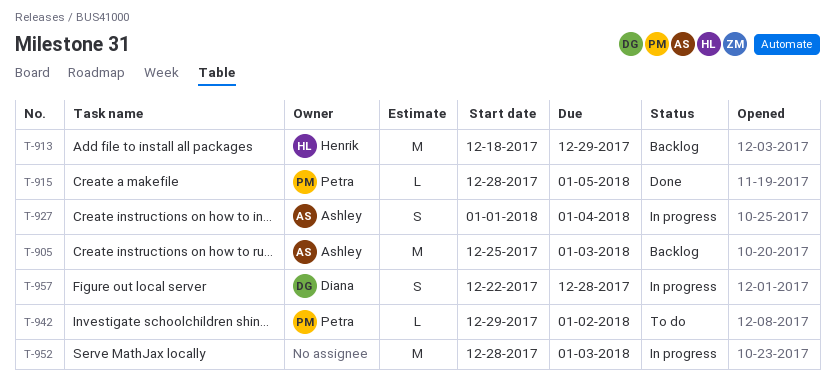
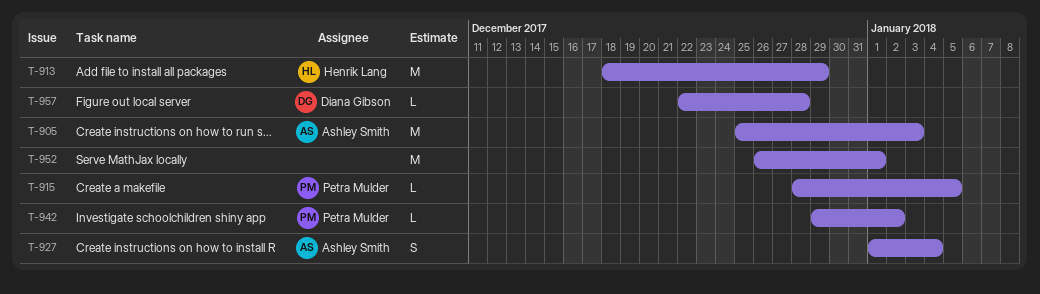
T-952, start: Dec 28 -> Dec 26
T-952, due: Jan 3 -> Jan 1
T-957, estimate: S -> L

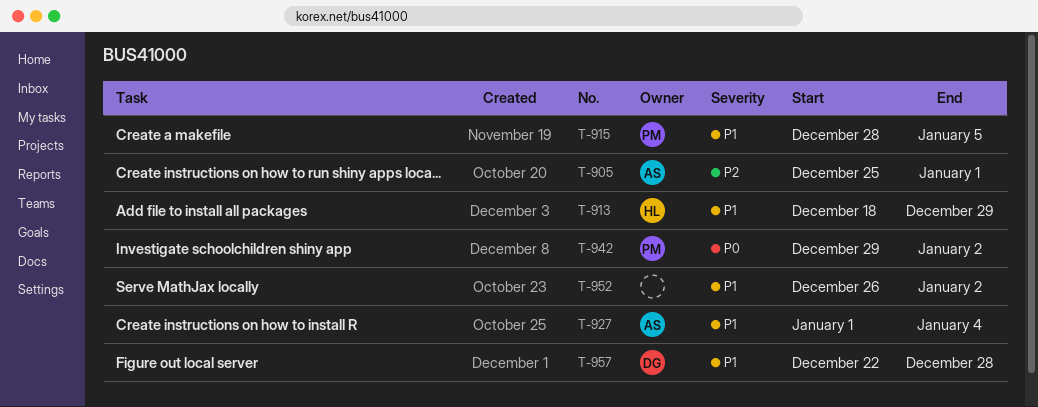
T-905, due: Jan 3 -> Jan 1
T-952, due: Jan 1 -> Jan 2

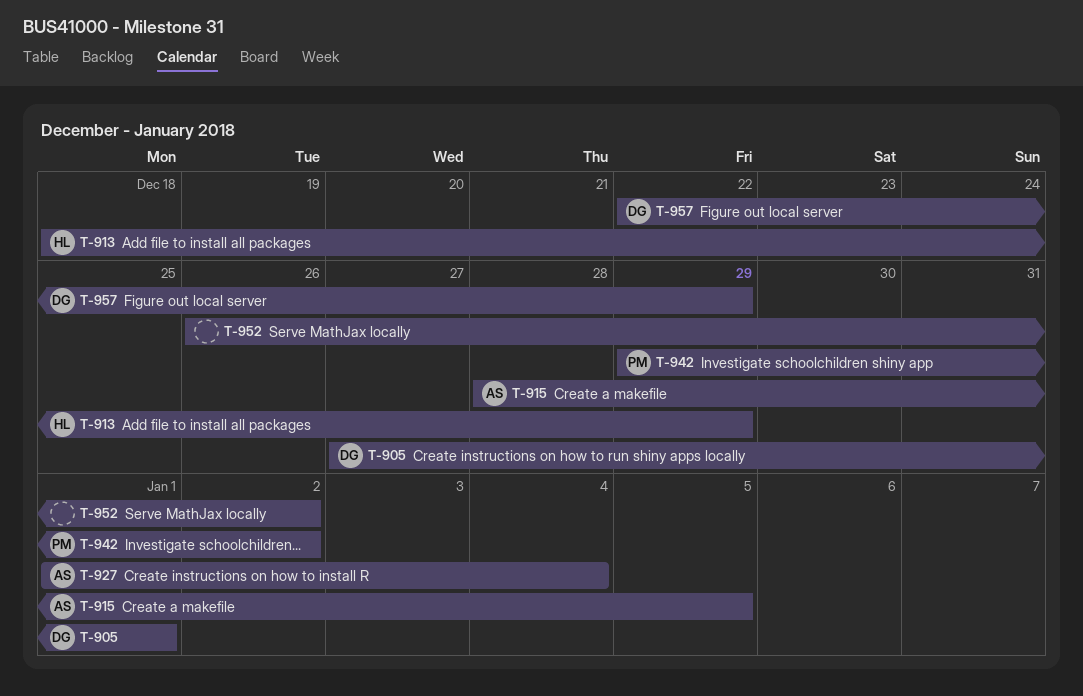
T-905, owner: AS -> DG
T-905, start: Dec 25 -> Dec 27
T-915, owner: PM -> AS
T-957, due: Dec 28 -> Dec 29

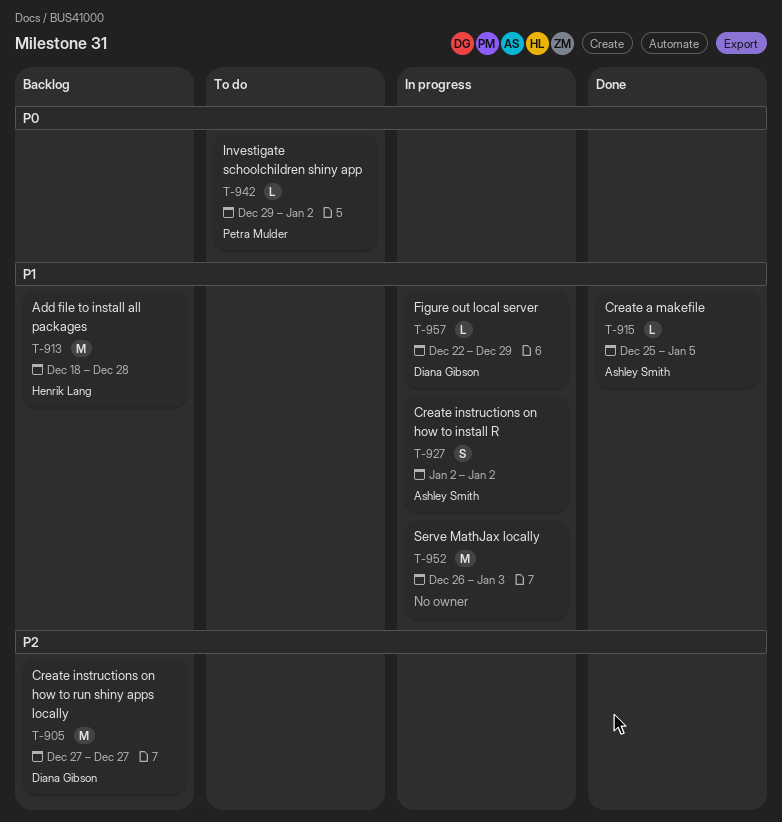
T-905, due: Jan 1 -> Dec 27
T-913, due: Dec 29 -> Dec 28
T-915, start: Dec 28 -> Dec 25
T-927, start: Jan 1 -> Jan 2
T-927, due: Jan 4 -> Jan 2
T-952, due: Jan 2 -> Jan 3

